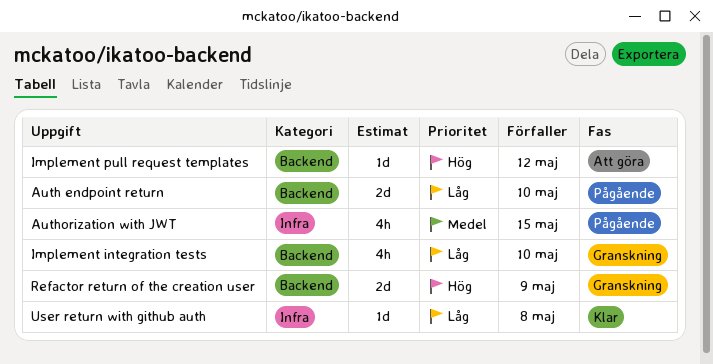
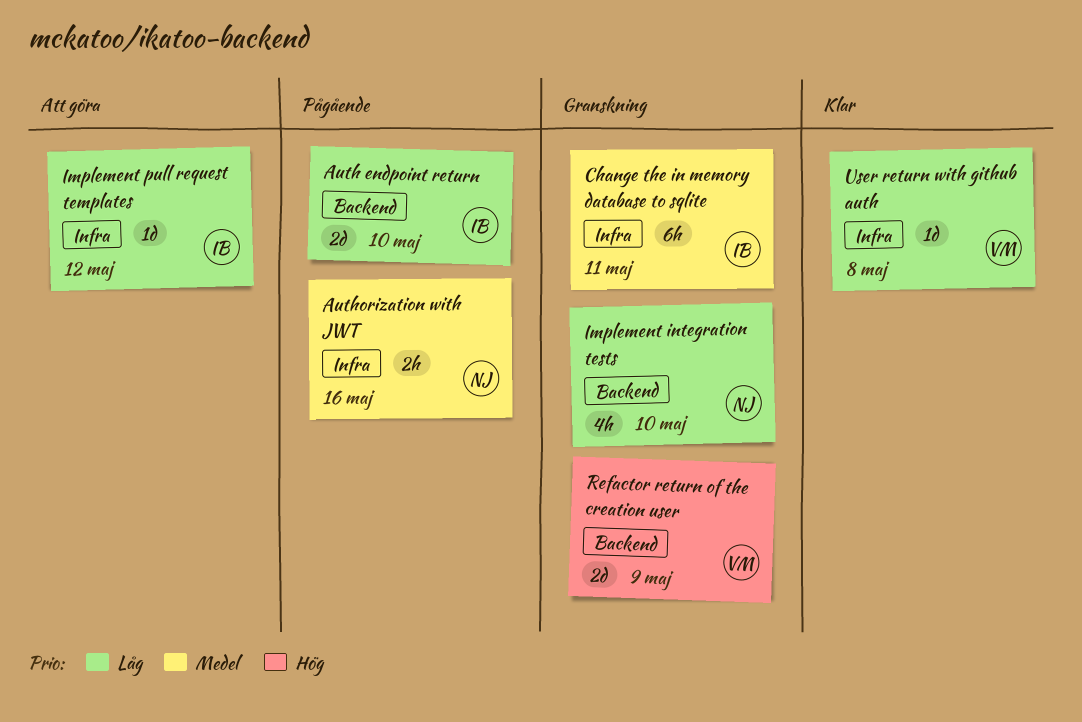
Authorization with JWT, estimate: 4h -> 2h
Authorization with JWT, due: May 15 -> May 16
Change the in memory database to sqlite: none -> present
Implement pull request templates, priority: Hög -> Låg
Implement pull request templates, label: Backend -> Infra

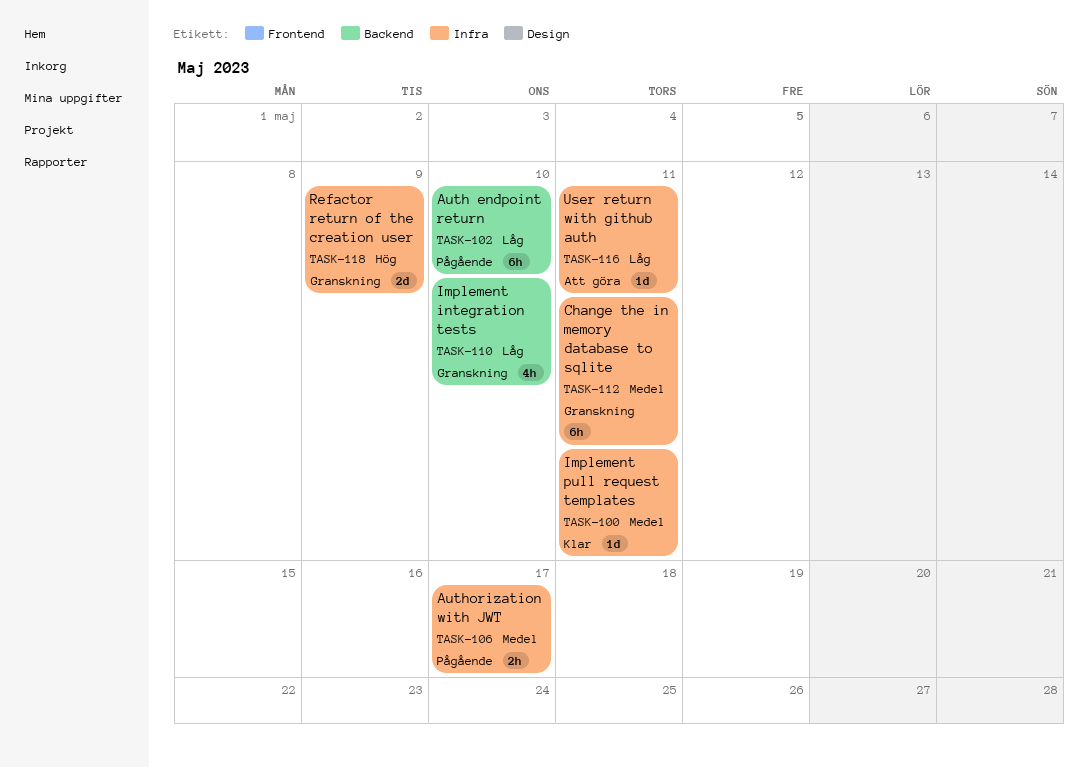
Auth endpoint return, estimate: 2d -> 6h
Authorization with JWT, due: May 16 -> May 17
Implement pull request templates, status: Att göra -> Klar
Implement pull request templates, priority: Låg -> Medel
Implement pull request templates, due: May 12 -> May 11
Refactor return of the creation user, label: Backend -> Infra
User return with github auth, status: Klar -> Att göra
User return with github auth, due: May 8 -> May 11

